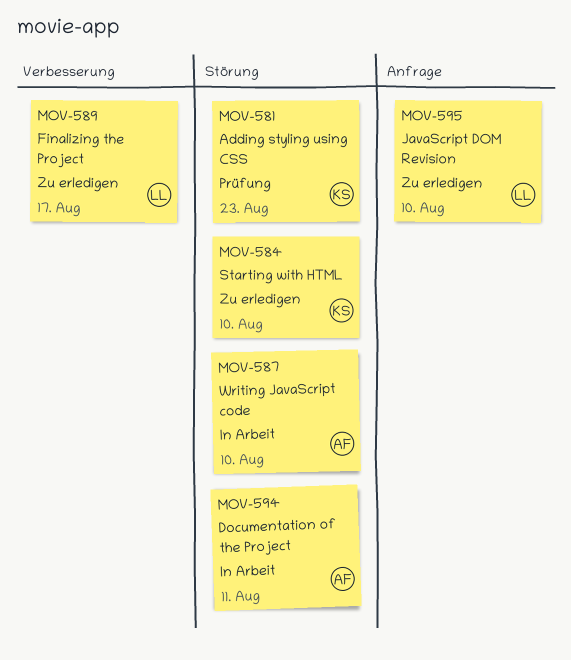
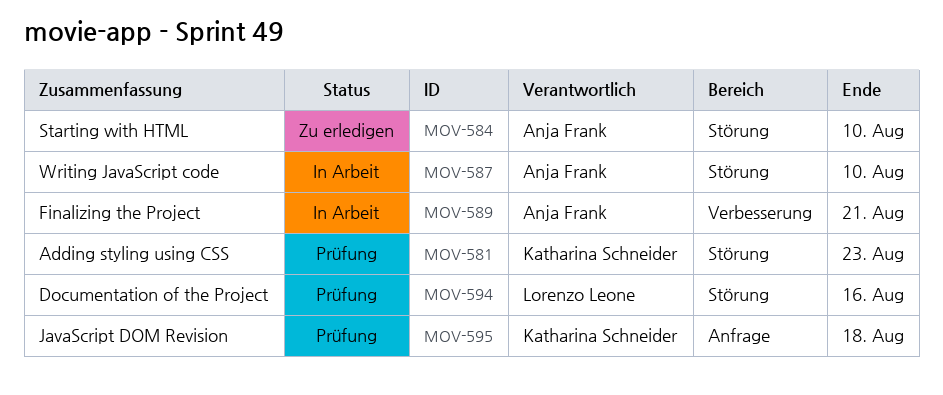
MOV-584, owner: Katharina Schneider -> Anja Frank
MOV-589, status: Zu erledigen -> In Arbeit
MOV-589, owner: Lorenzo Leone -> Anja Frank
MOV-589, due: Aug 17 -> Aug 21
MOV-594, status: In Arbeit -> Prüfung
MOV-594, owner: Anja Frank -> Lorenzo Leone
MOV-594, due: Aug 11 -> Aug 16
MOV-595, status: Zu erledigen -> Prüfung
MOV-595, owner: Lorenzo Leone -> Katharina Schneider
MOV-595, due: Aug 10 -> Aug 18

